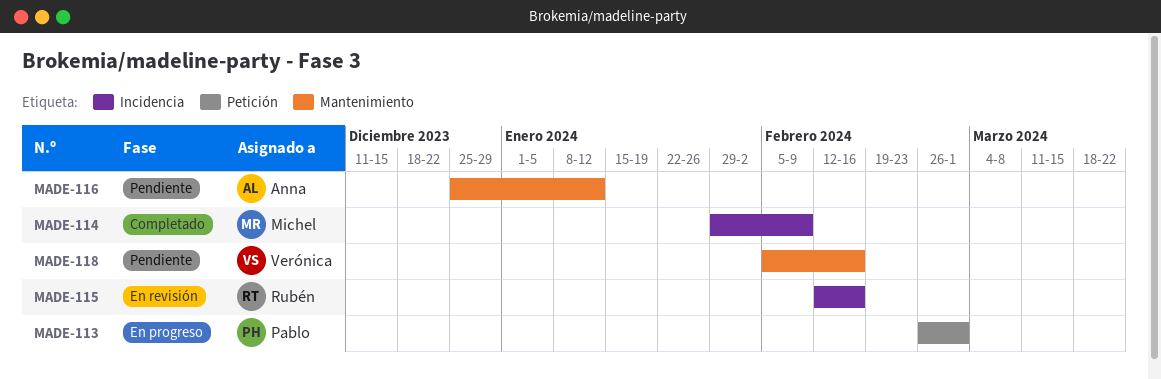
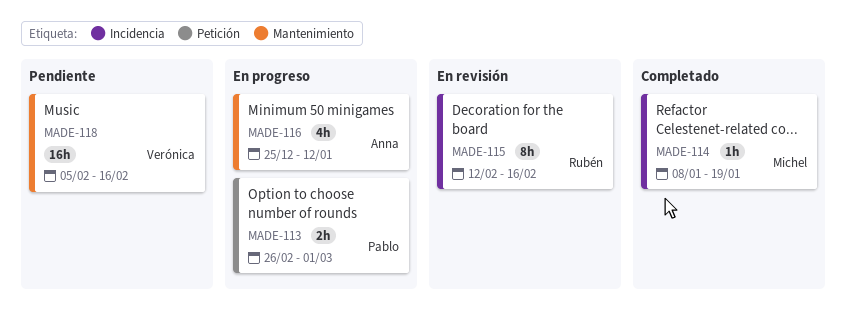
MADE-114, start: Jan 29 -> Jan 8
MADE-114, due: Feb 9 -> Jan 19
MADE-116, status: Pendiente -> En progreso

